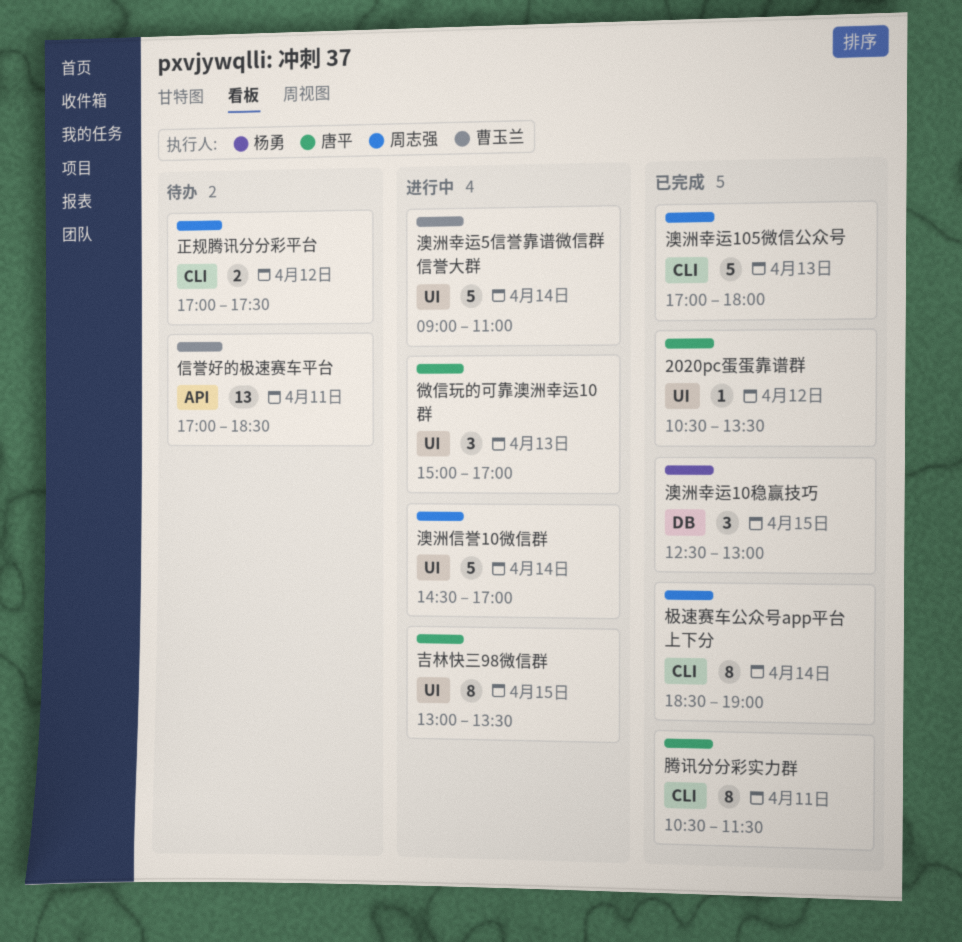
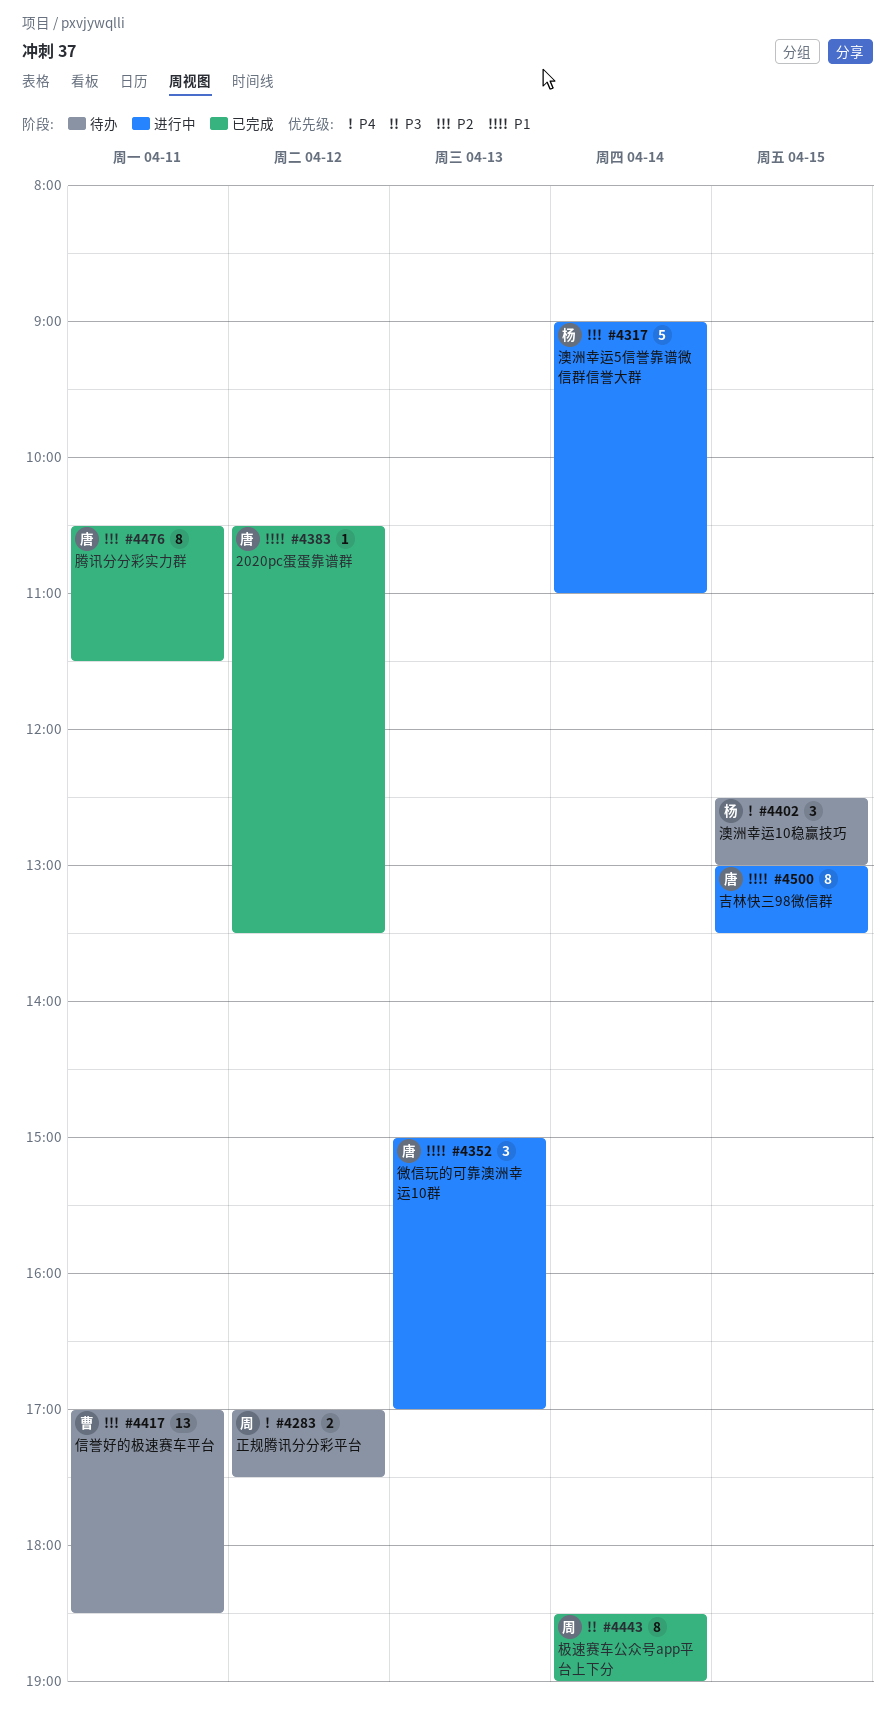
澳洲信誉10微信群: present -> none
澳洲幸运105微信公众号: present -> none
澳洲幸运10稳赢技巧, status: 已完成 -> 待办
澳洲幸运5信誉靠谱微信群信誉大群, owner: 曹玉兰 -> 杨勇

